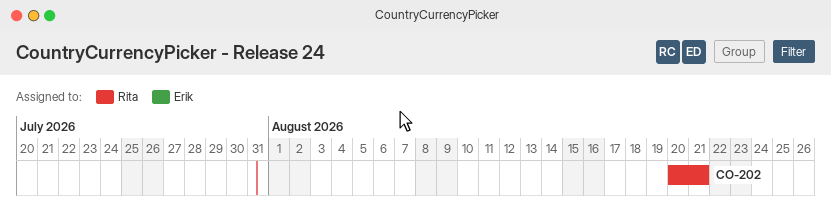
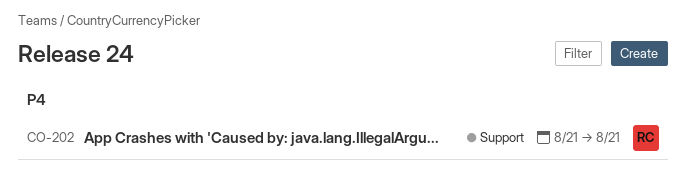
CO-202, start: Aug 20 -> Aug 21

